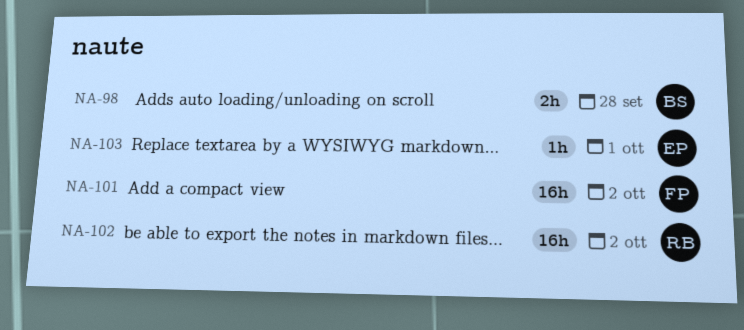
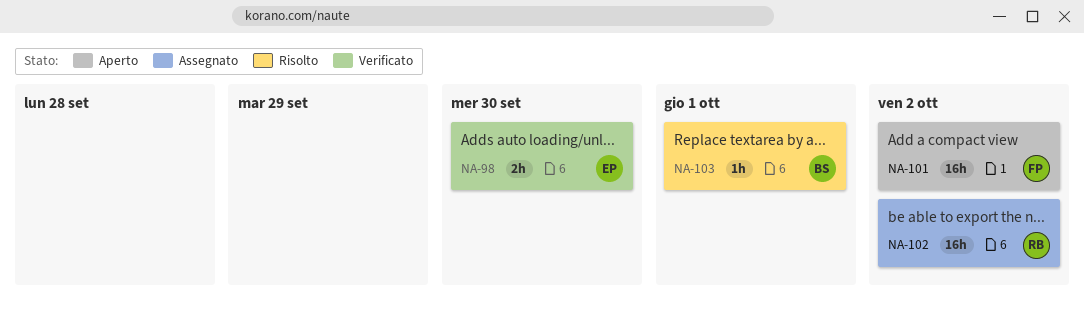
NA-98, owner: BS -> EP
NA-98, due: Sep 28 -> Sep 30
NA-103, owner: EP -> BS

